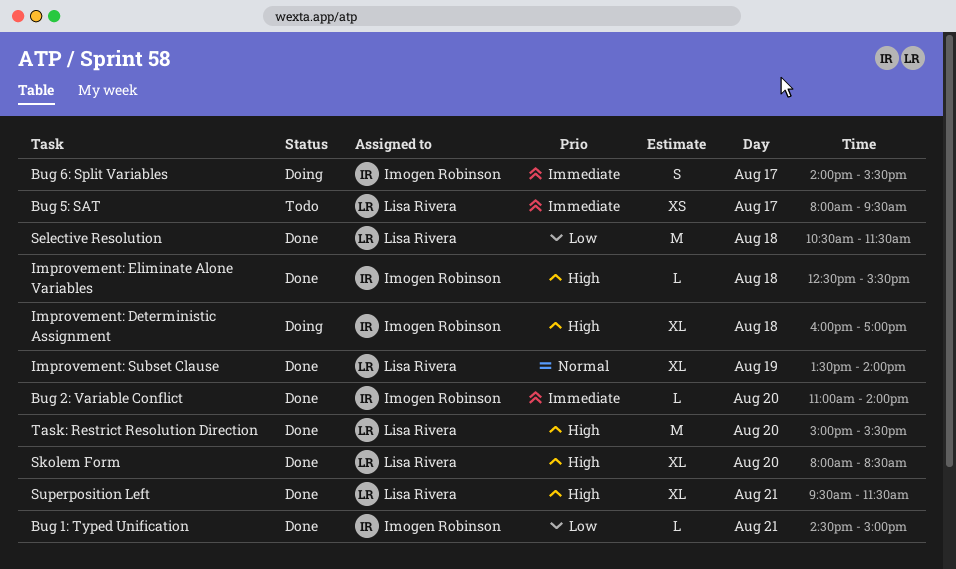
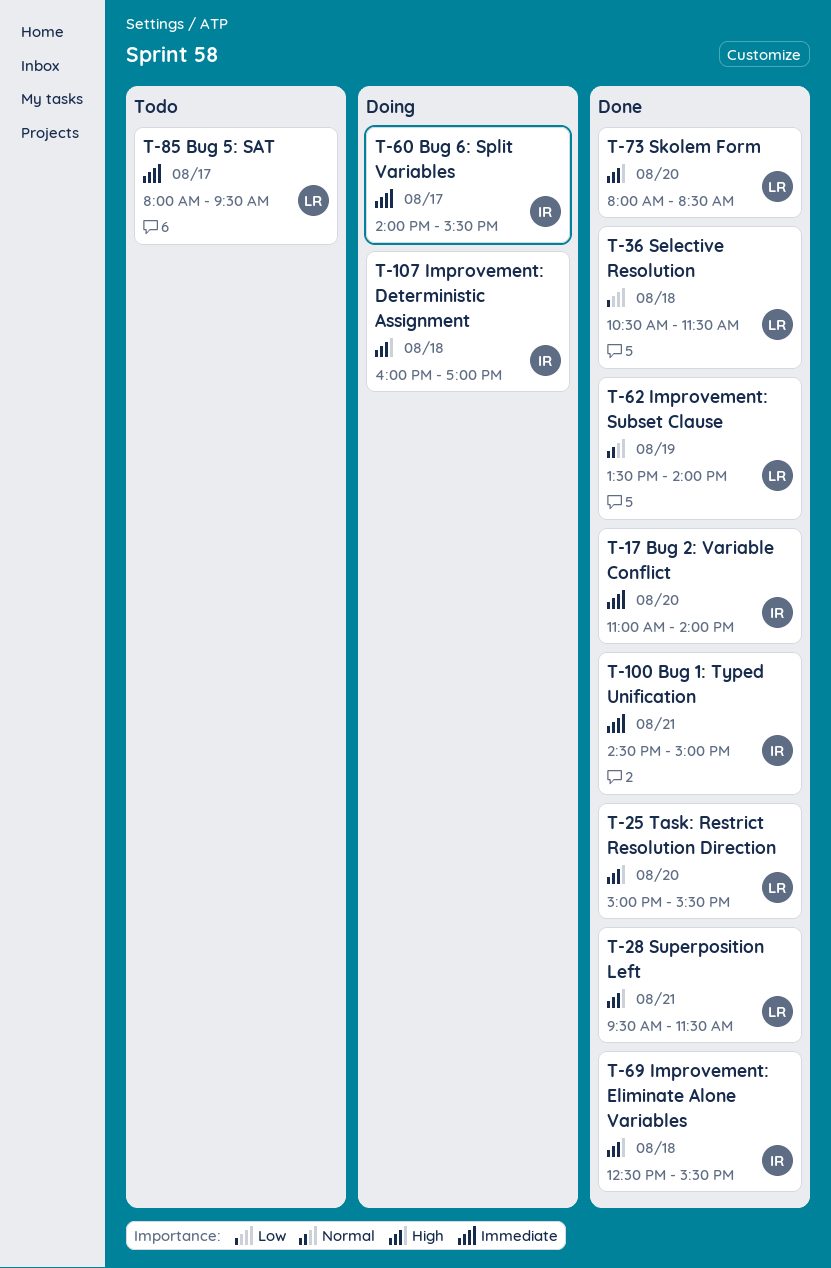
Bug 1: Typed Unification, priority: Low -> Immediate

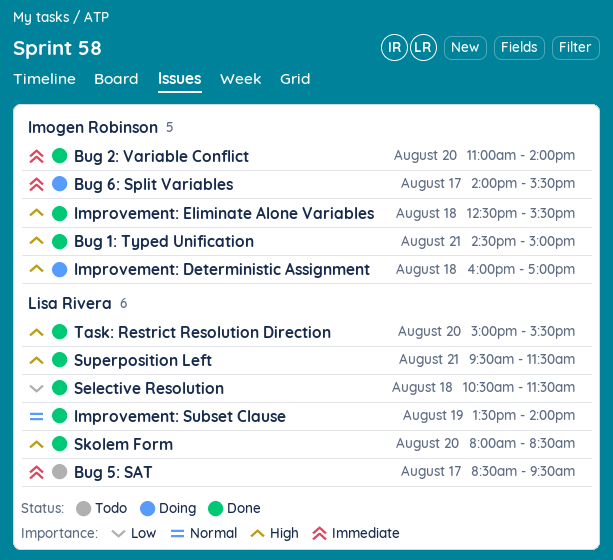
Bug 1: Typed Unification, priority: Immediate -> High
Bug 5: SAT, begins: 08:00 -> 08:30

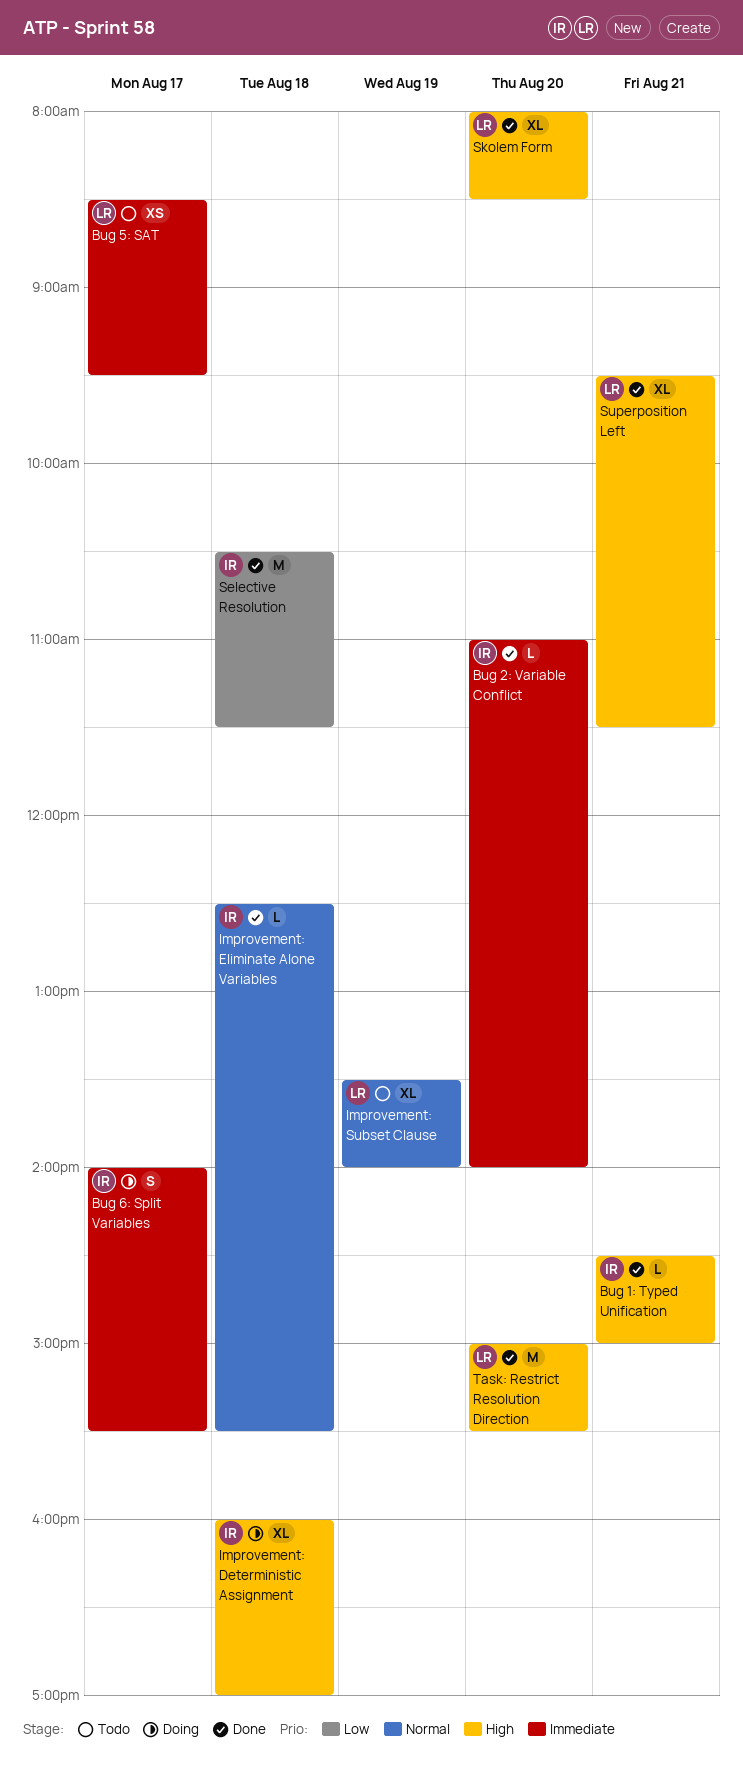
Improvement: Eliminate Alone Variables, priority: High -> Normal
Improvement: Subset Clause, status: Done -> Todo
Selective Resolution, owner: Lisa Rivera -> Imogen Robinson

